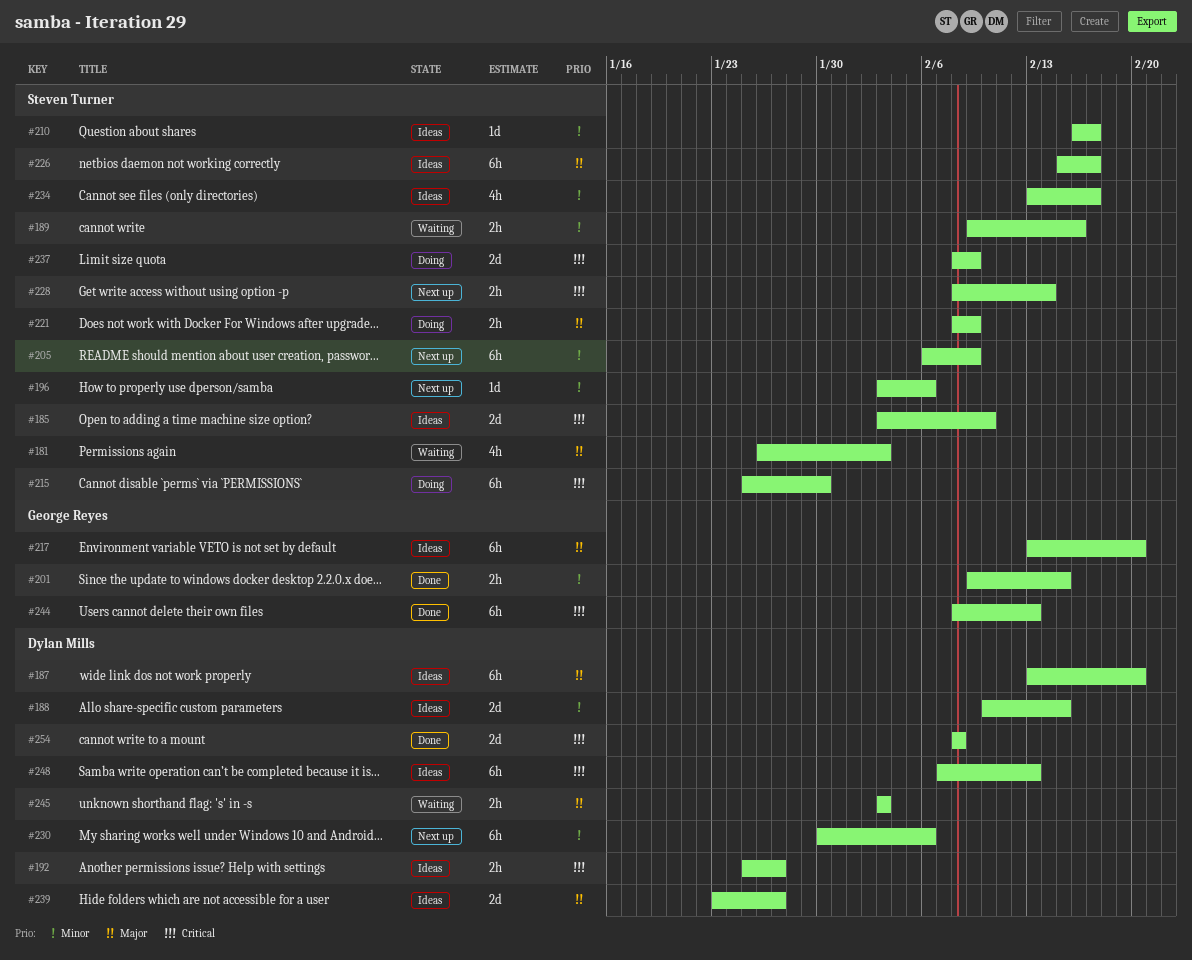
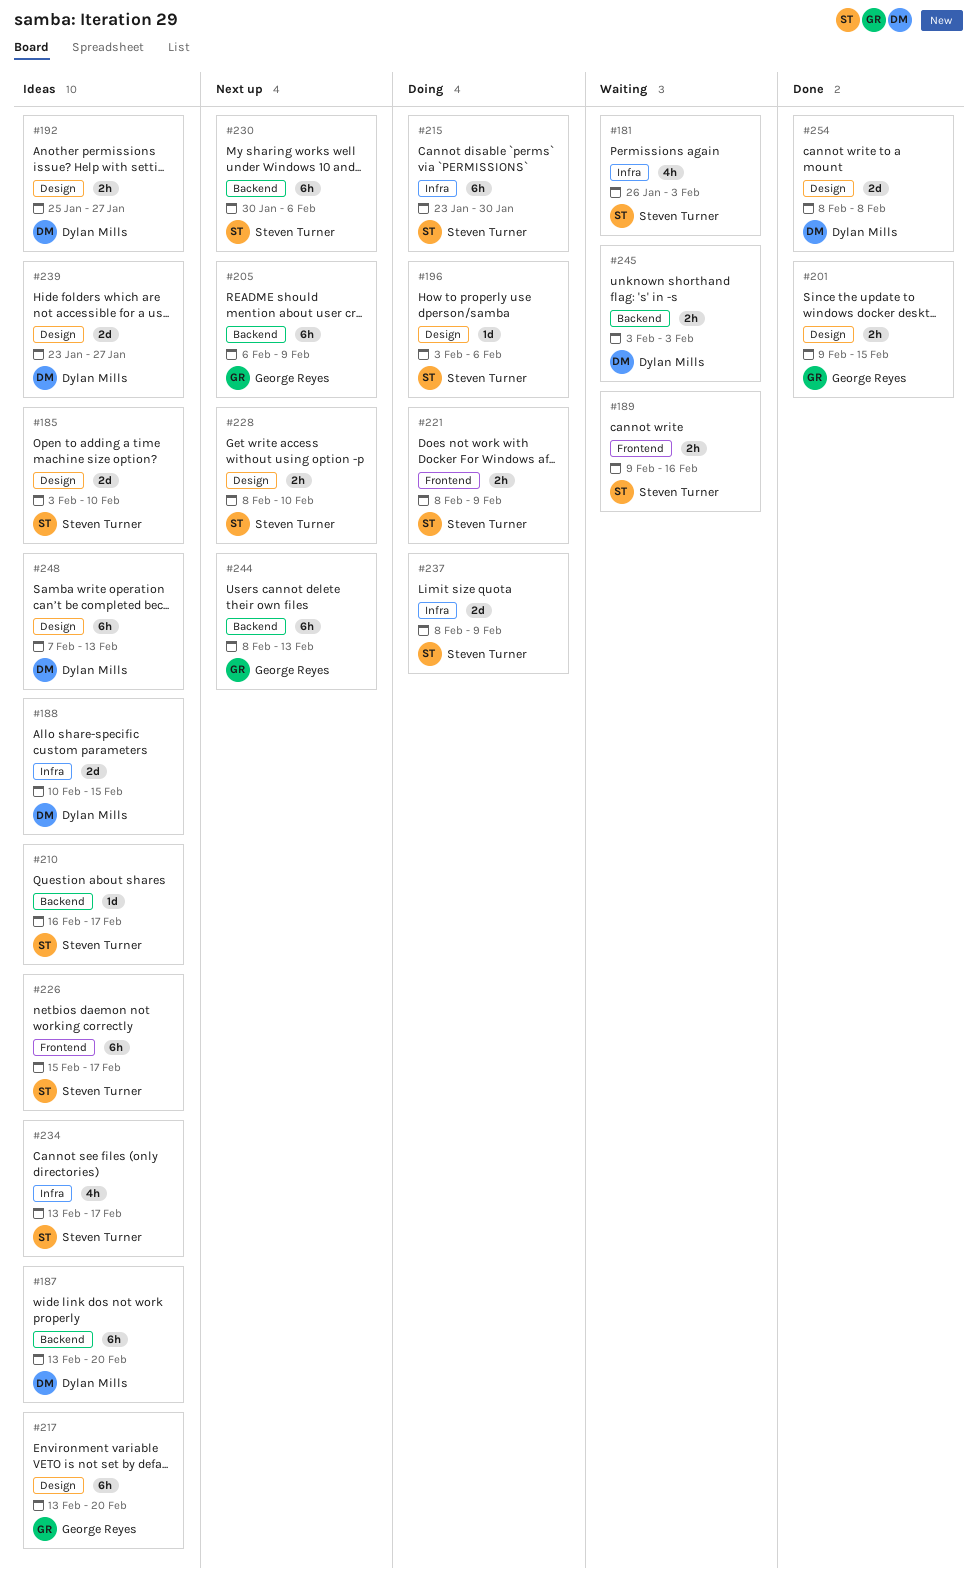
#196, status: Next up -> Doing
#205, owner: Steven Turner -> George Reyes
#215, start: Jan 25 -> Jan 23
#228, due: Feb 14 -> Feb 10
#230, owner: Dylan Mills -> Steven Turner
#244, status: Done -> Next up

